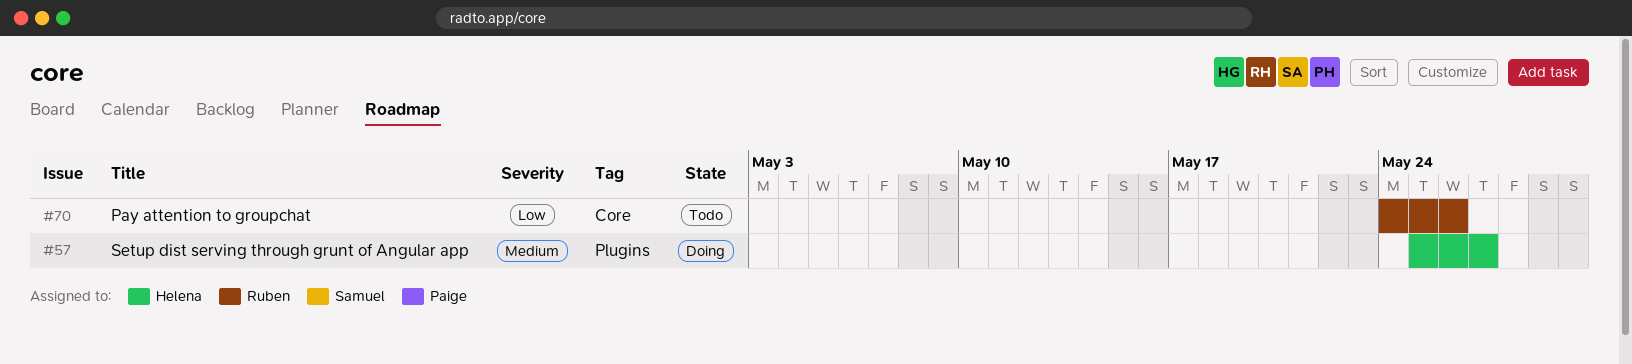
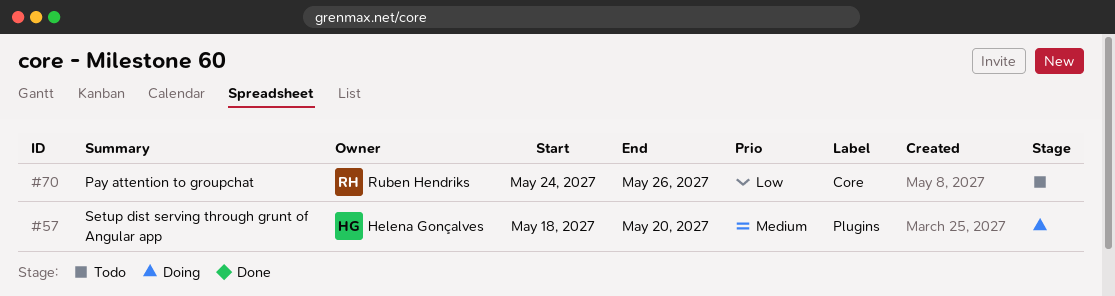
#57, start: May 25 -> May 18
#57, due: May 27 -> May 20

